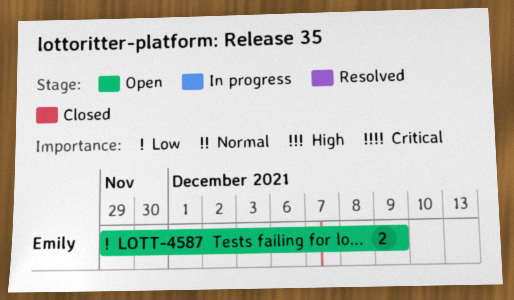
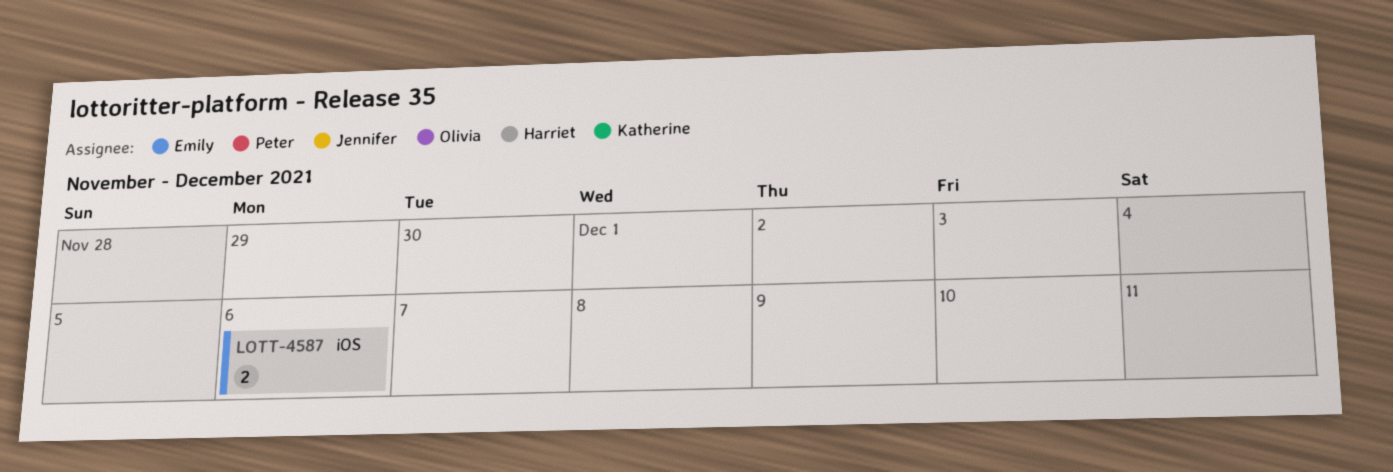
LOTT-4587, due: Dec 9 -> Dec 6

